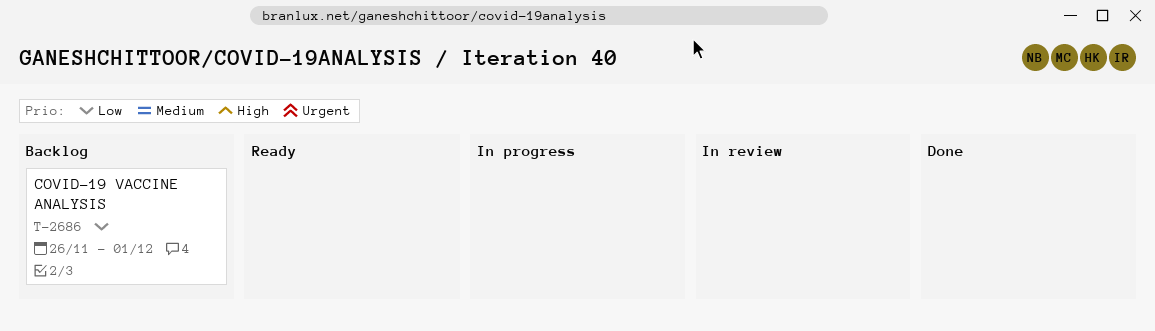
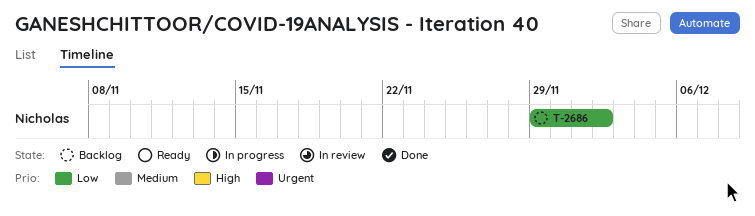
T-2686, start: Nov 26 -> Nov 29
T-2686, due: Dec 1 -> Dec 2

